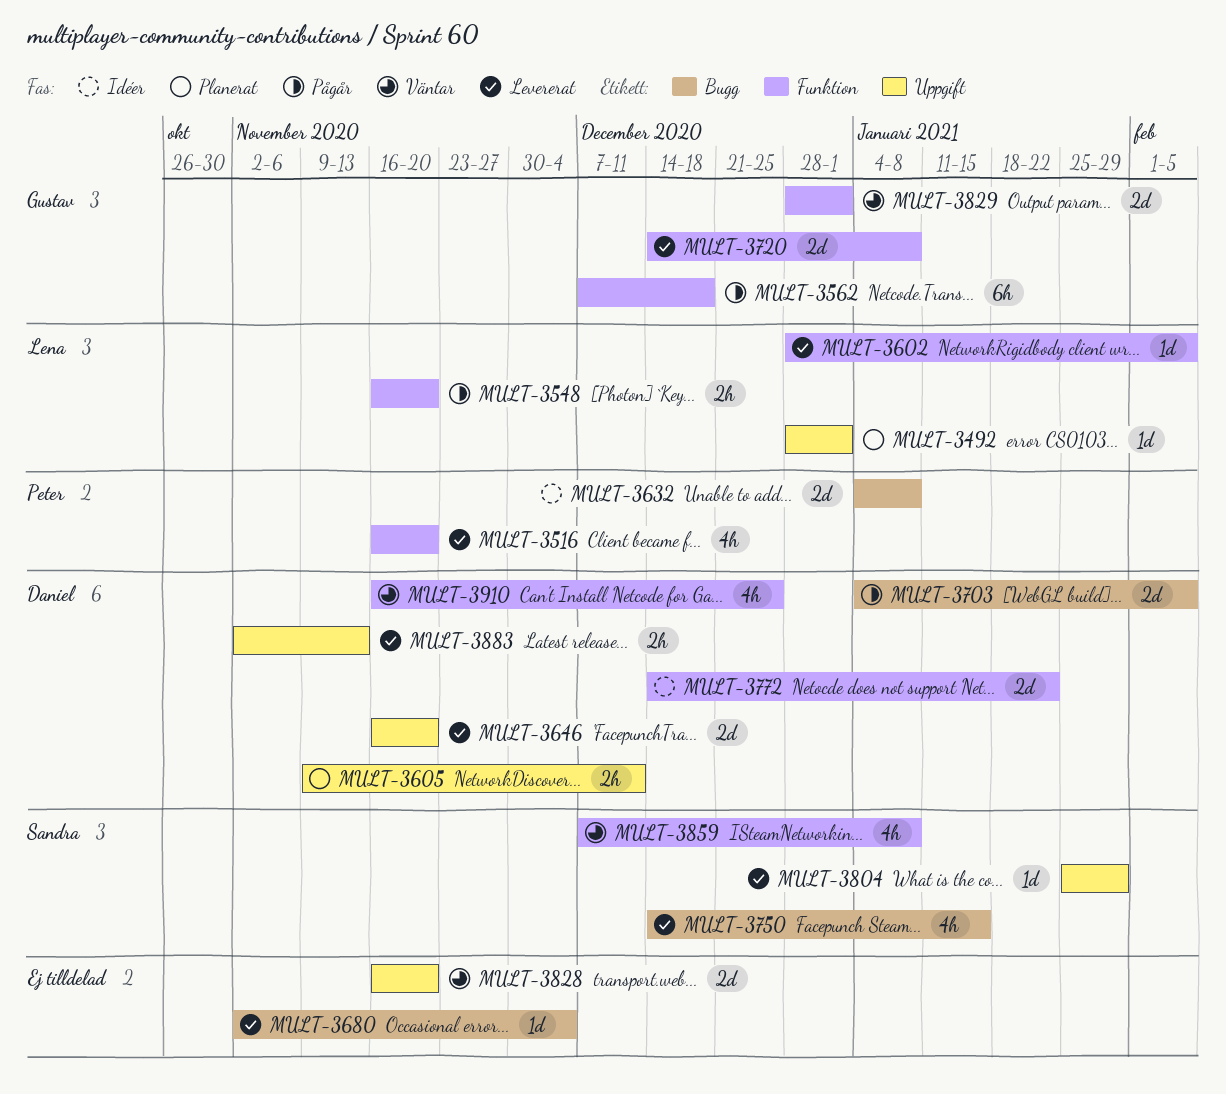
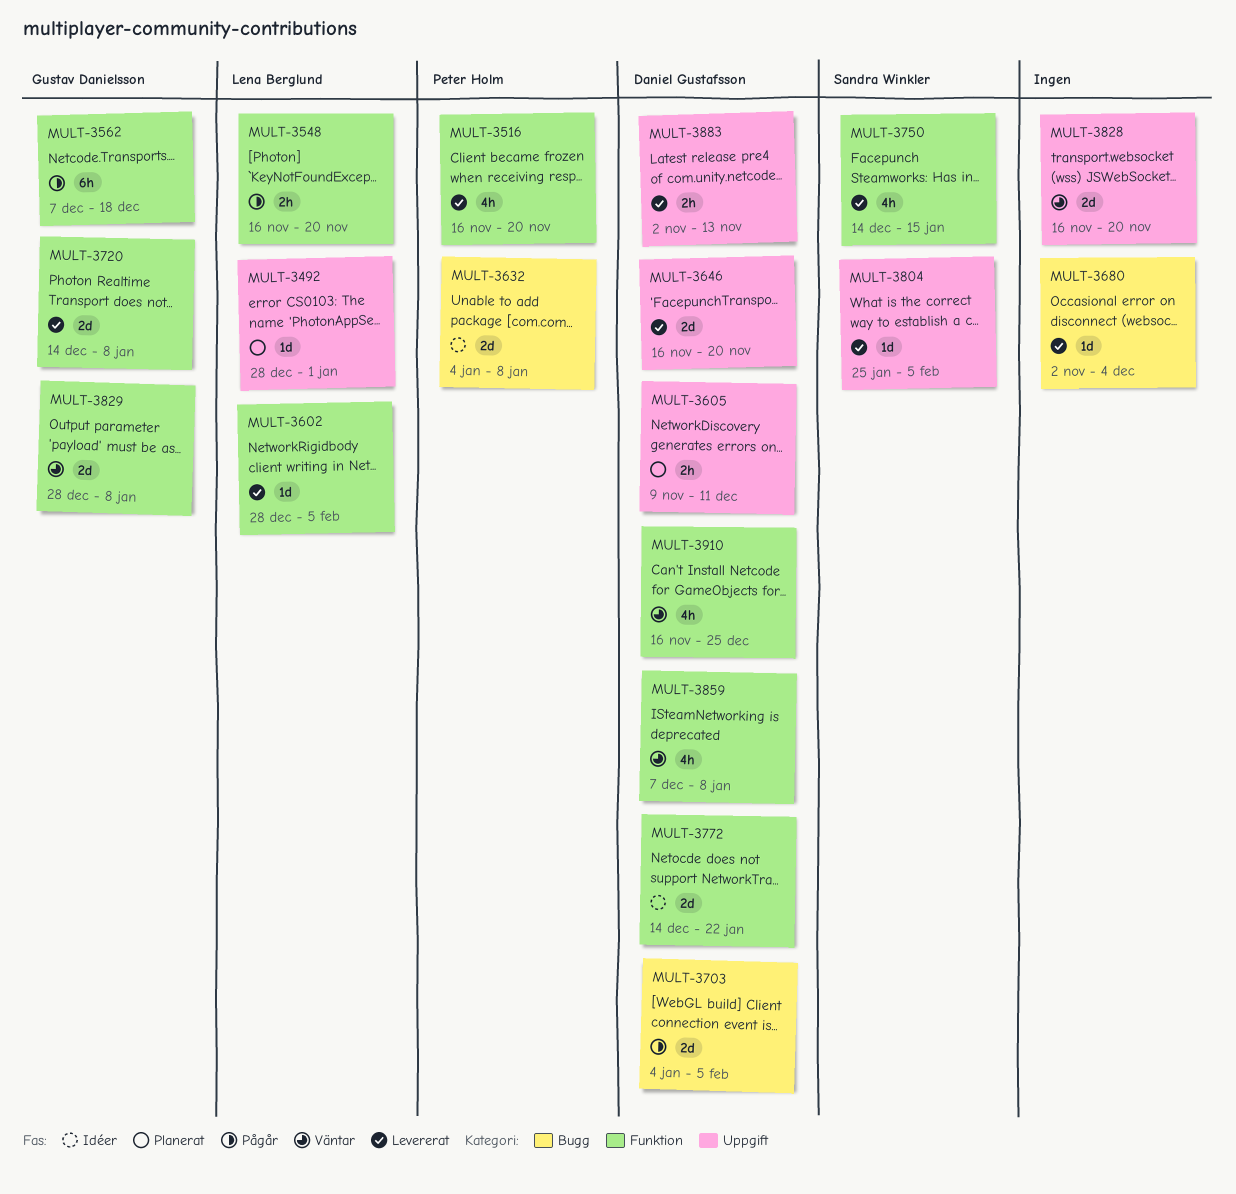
MULT-3750, label: Bugg -> Funktion
MULT-3804, due: Jan 29 -> Feb 5
MULT-3829, due: Jan 1 -> Jan 8
MULT-3859, owner: Sandra Winkler -> Daniel Gustafsson

